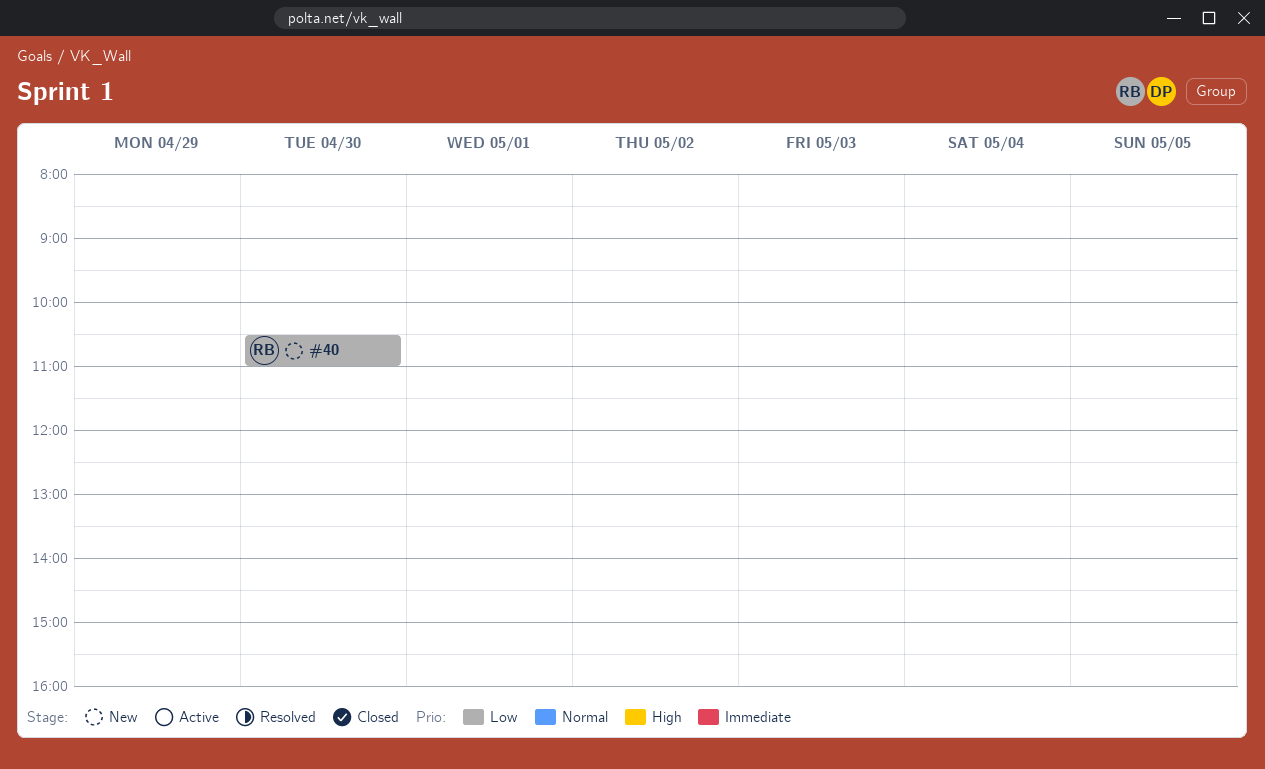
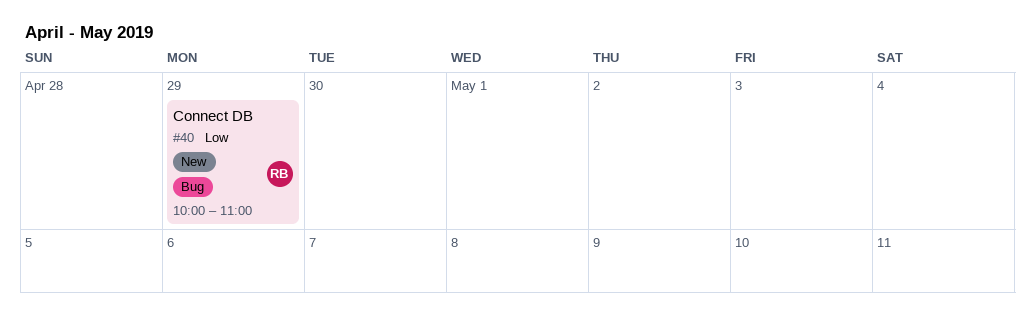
#40, day: Apr 30 -> Apr 29
#40, begins: 10:30 -> 10:00

